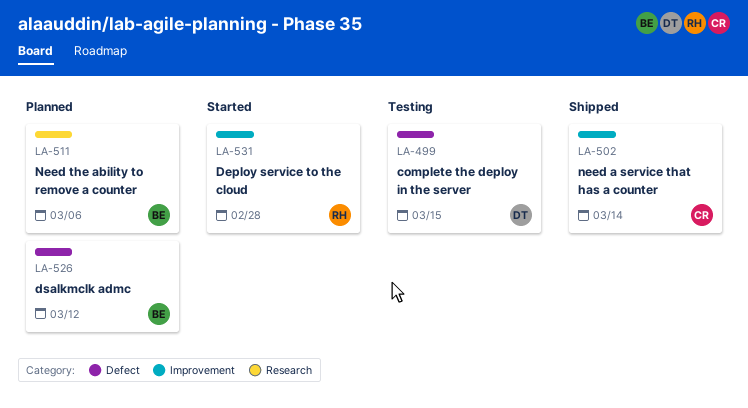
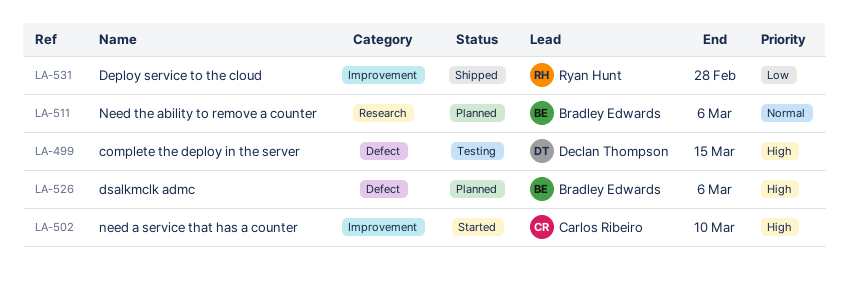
LA-502, status: Shipped -> Started
LA-502, due: Mar 14 -> Mar 10
LA-526, due: Mar 12 -> Mar 6
LA-531, status: Started -> Shipped

